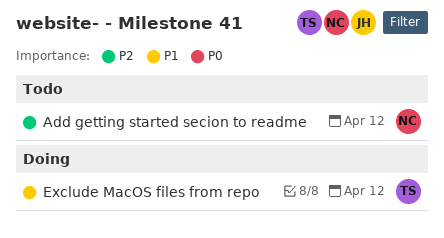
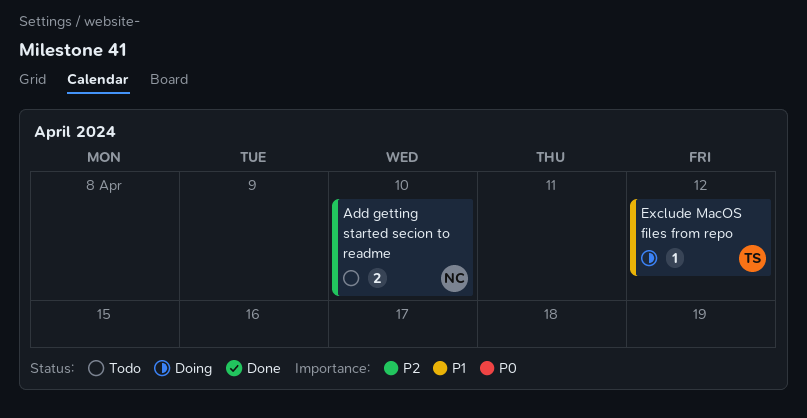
Add getting started secion to readme, due: Apr 12 -> Apr 10

